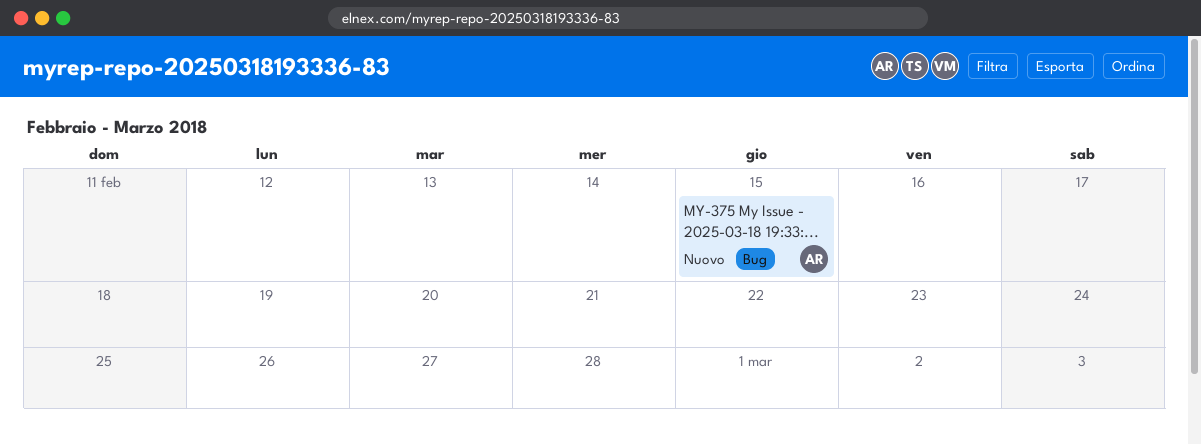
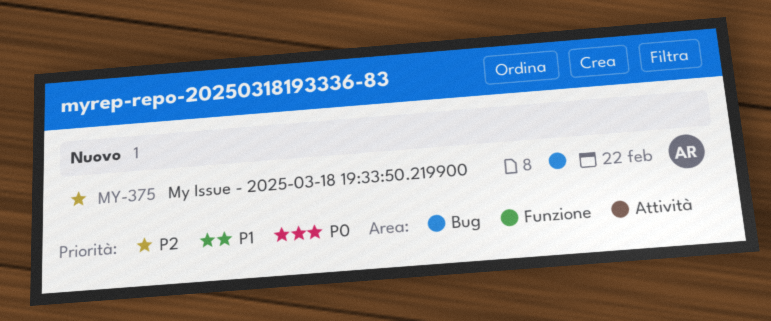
MY-375, due: Feb 15 -> Feb 22

